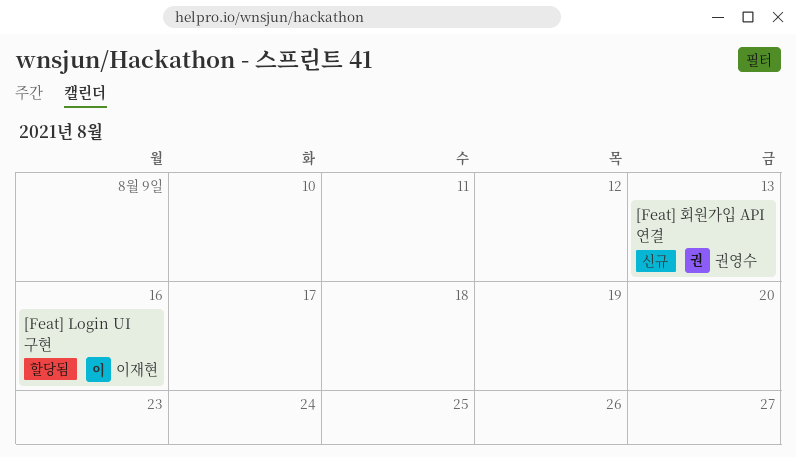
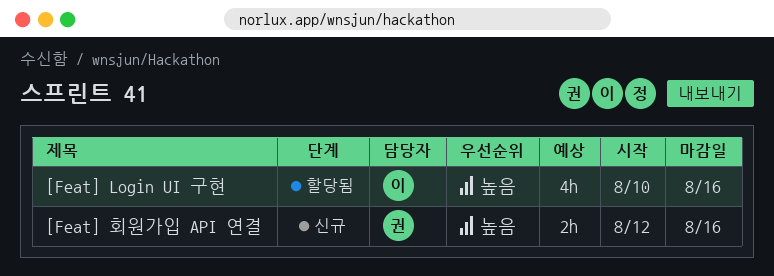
[Feat] 회원가입 API 연결, due: Aug 13 -> Aug 16

